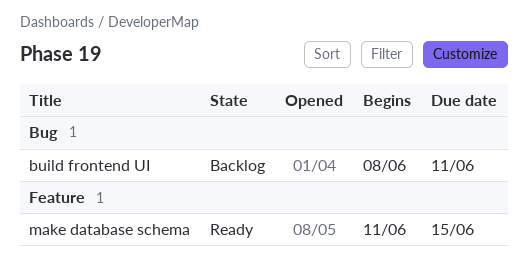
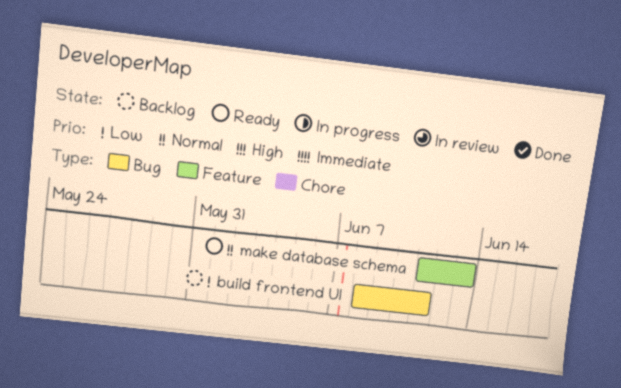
make database schema, due: Jun 15 -> Jun 13

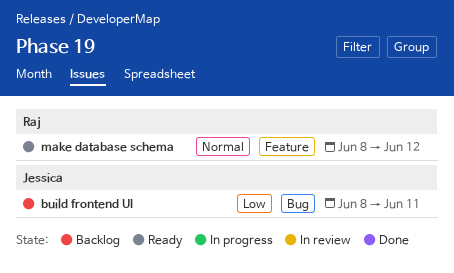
make database schema, start: Jun 11 -> Jun 8
make database schema, due: Jun 13 -> Jun 12

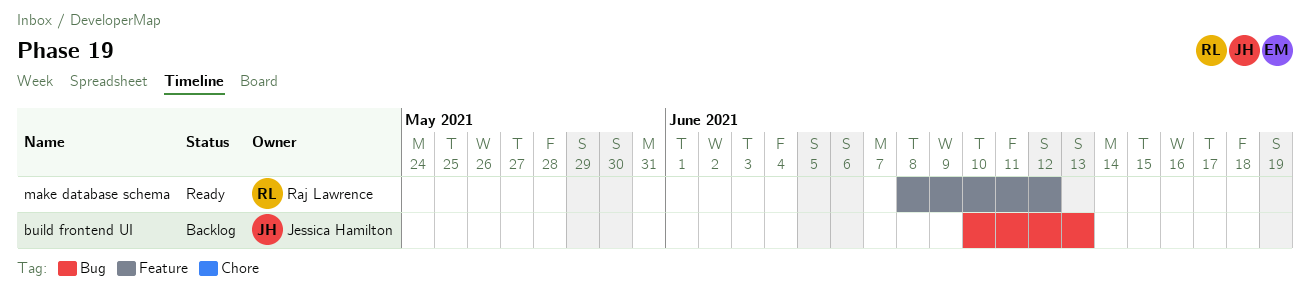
build frontend UI, start: Jun 8 -> Jun 10
build frontend UI, due: Jun 11 -> Jun 13

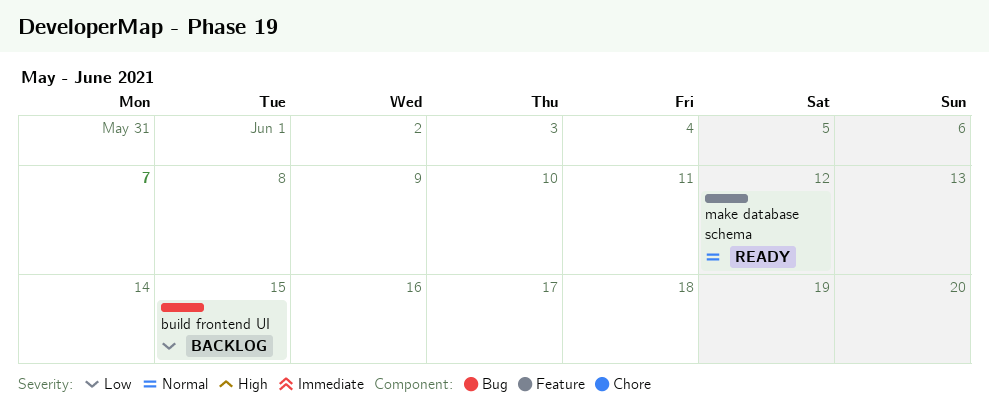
build frontend UI, due: Jun 13 -> Jun 15

